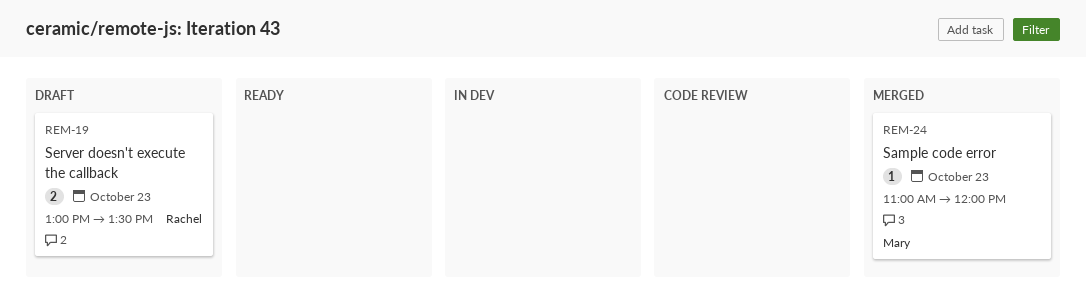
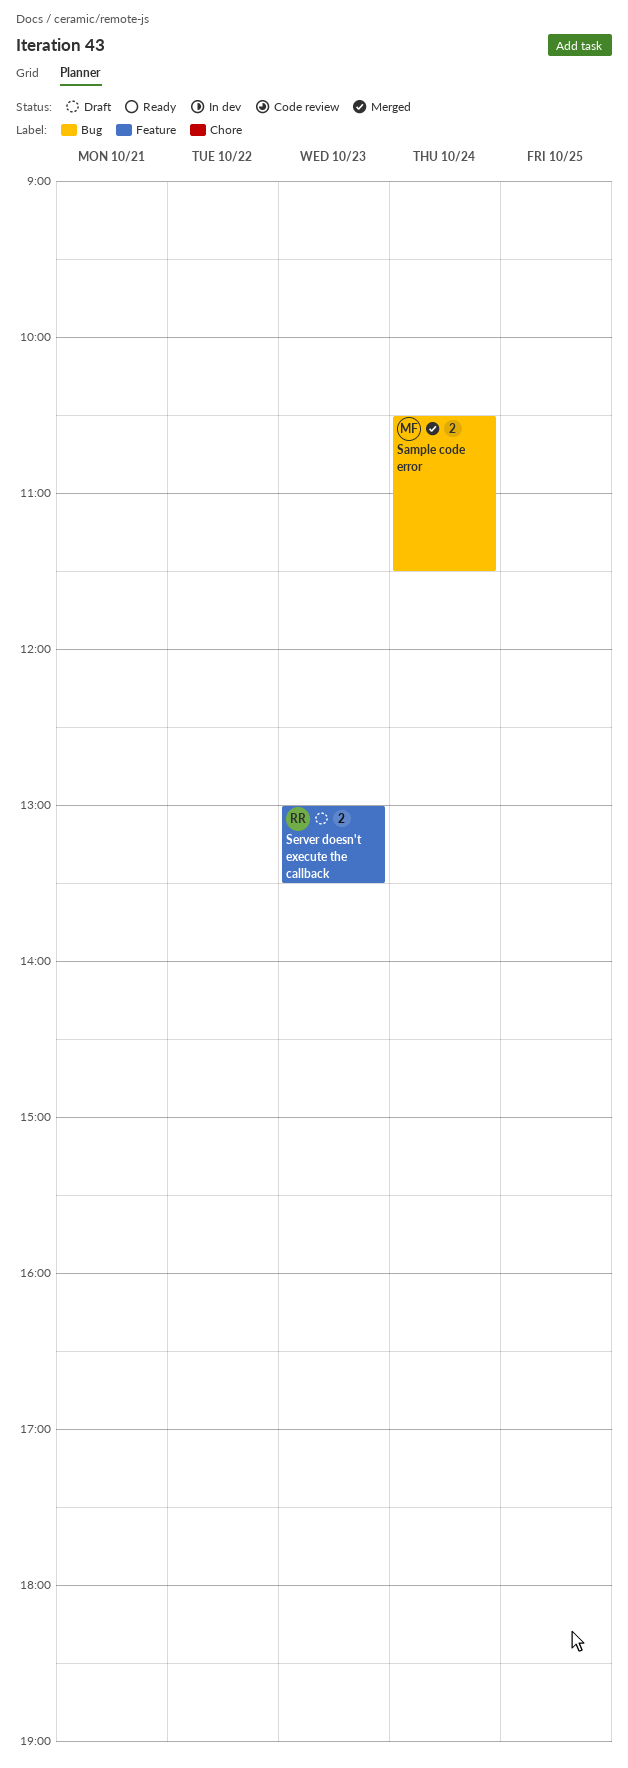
Sample code error, estimate: 1 -> 2
Sample code error, day: Oct 23 -> Oct 24
Sample code error, begins: 11:00 -> 10:30
Sample code error, ends: 12:00 -> 11:30

